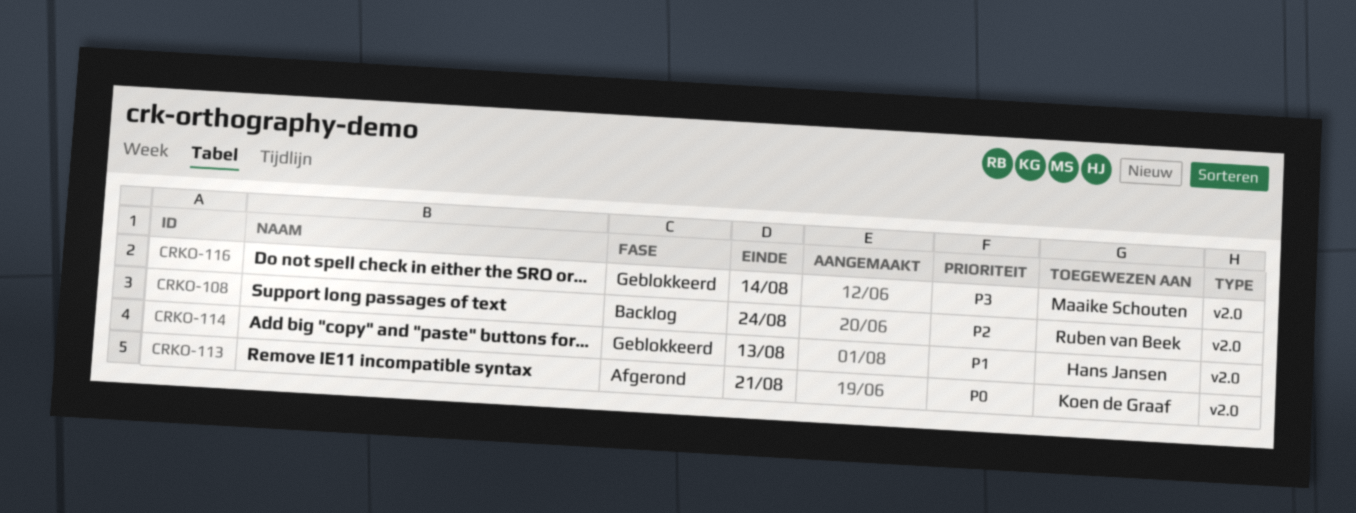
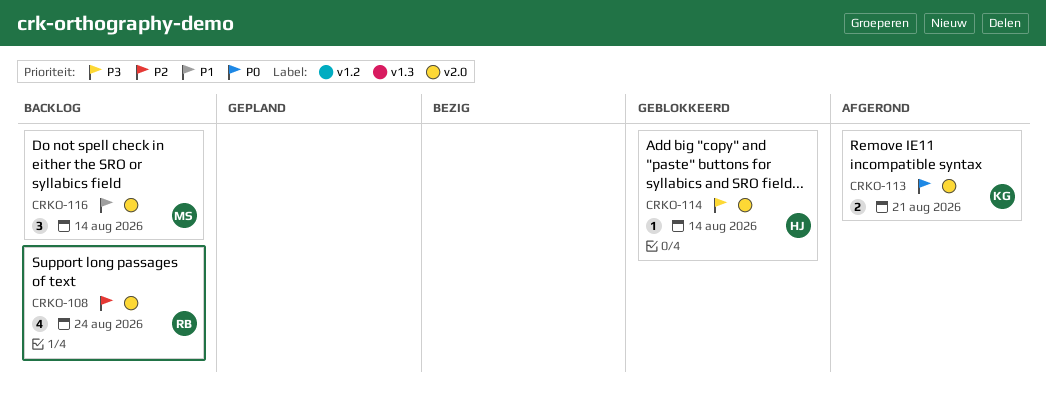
CRKO-114, priority: P1 -> P3
CRKO-114, due: Aug 13 -> Aug 14
CRKO-116, status: Geblokkeerd -> Backlog
CRKO-116, priority: P3 -> P1

